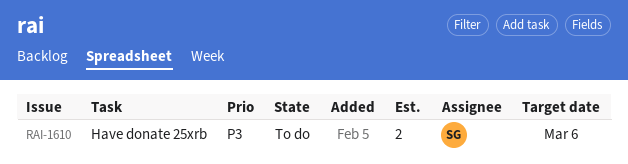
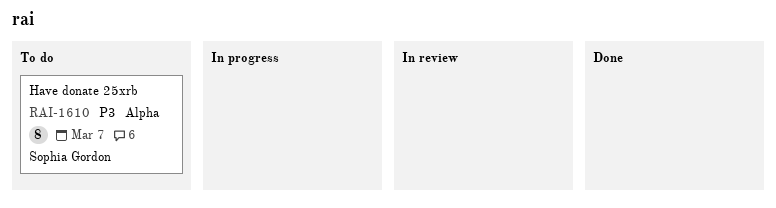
RAI-1610, estimate: 2 -> 8
RAI-1610, due: Mar 6 -> Mar 7

